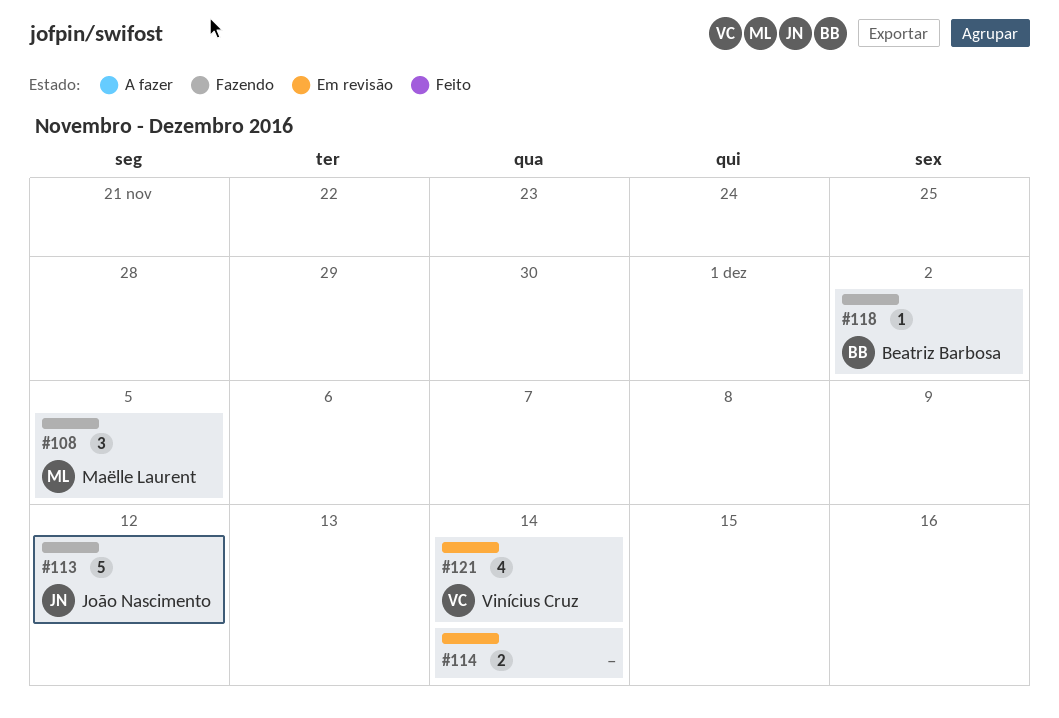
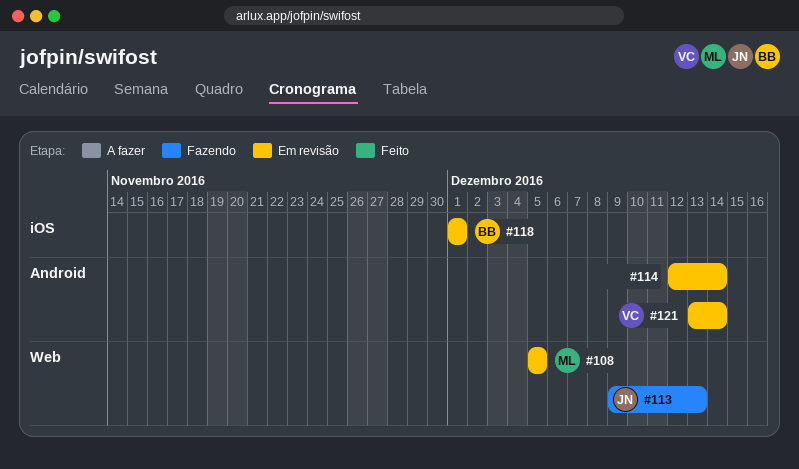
#108, status: Fazendo -> Em revisão
#113, due: Dec 12 -> Dec 13
#118, status: Fazendo -> Em revisão
#118, due: Dec 2 -> Dec 1

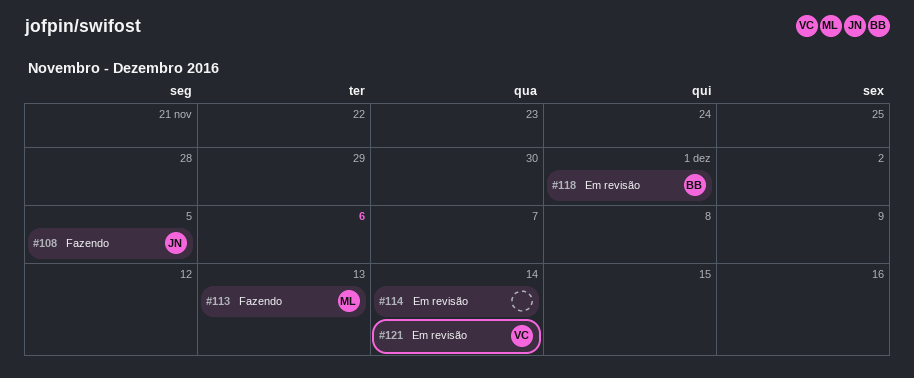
#108, status: Em revisão -> Fazendo
#108, owner: ML -> JN
#113, owner: JN -> ML

